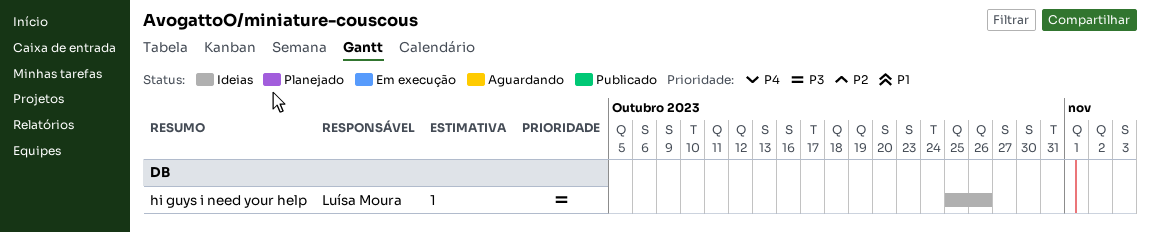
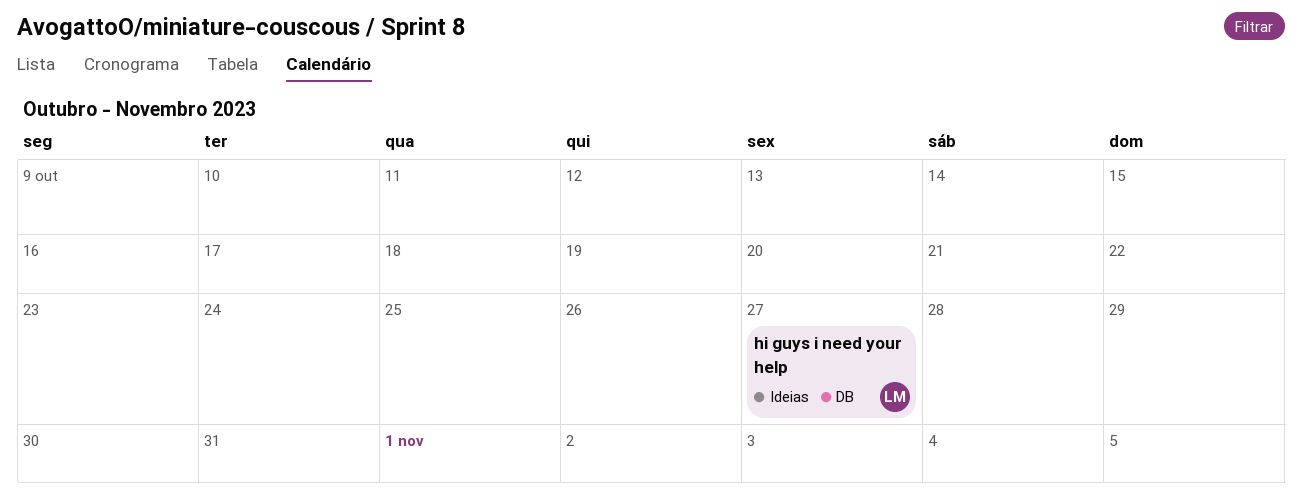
hi guys i need your help, due: Oct 26 -> Oct 27

